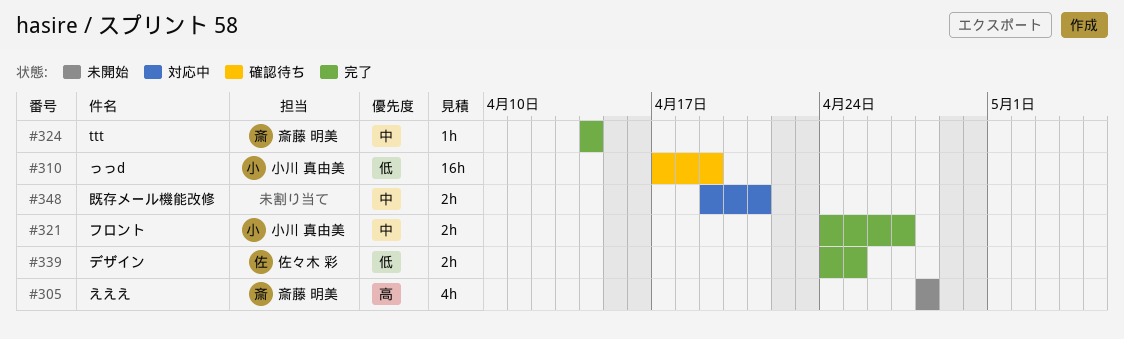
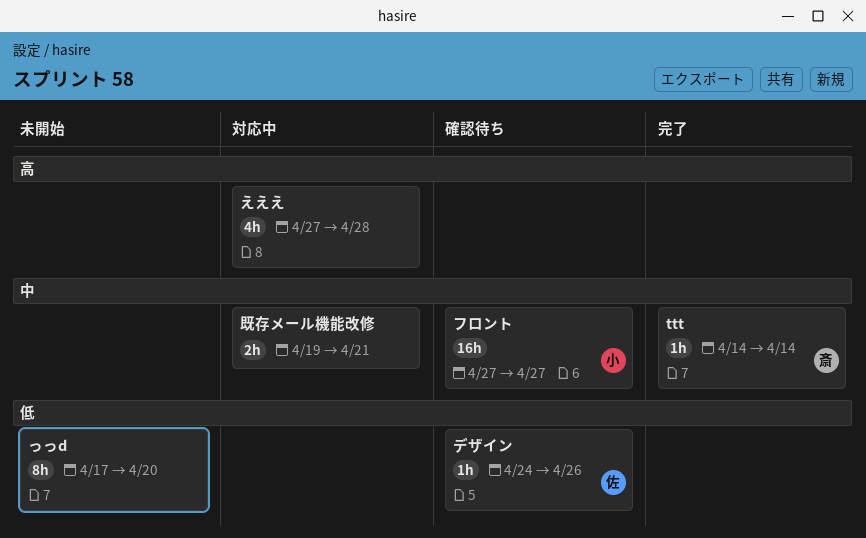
えええ, status: 未開始 -> 対応中
えええ, owner: 斎藤 明美 -> none
えええ, start: Apr 28 -> Apr 27
っっd, status: 確認待ち -> 未開始
っっd, owner: 小川 真由美 -> none
っっd, estimate: 16h -> 8h
っっd, due: Apr 19 -> Apr 20
デザイン, status: 完了 -> 確認待ち
デザイン, estimate: 2h -> 1h
デザイン, due: Apr 25 -> Apr 26
フロント, status: 完了 -> 確認待ち
フロント, estimate: 2h -> 16h
フロント, start: Apr 24 -> Apr 27

